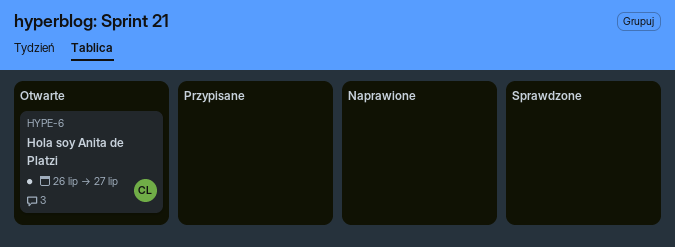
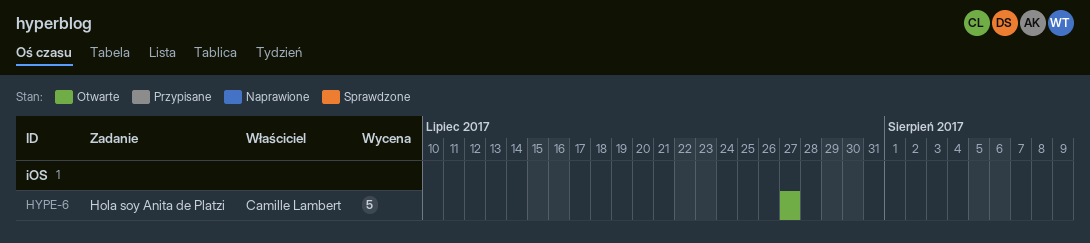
HYPE-6, estimate: 1 -> 5
HYPE-6, start: Jul 26 -> Jul 27

